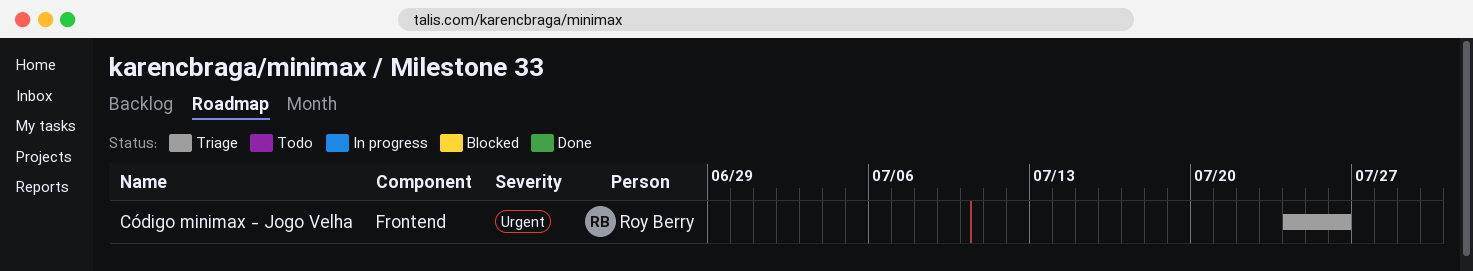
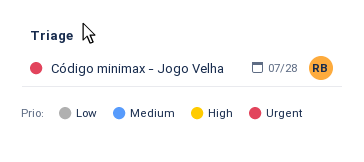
Código minimax - Jogo Velha, due: Jul 26 -> Jul 28

